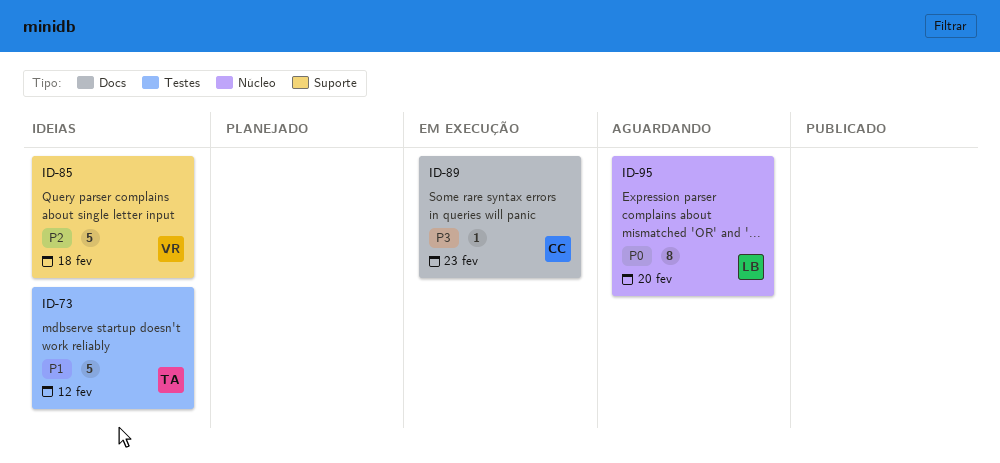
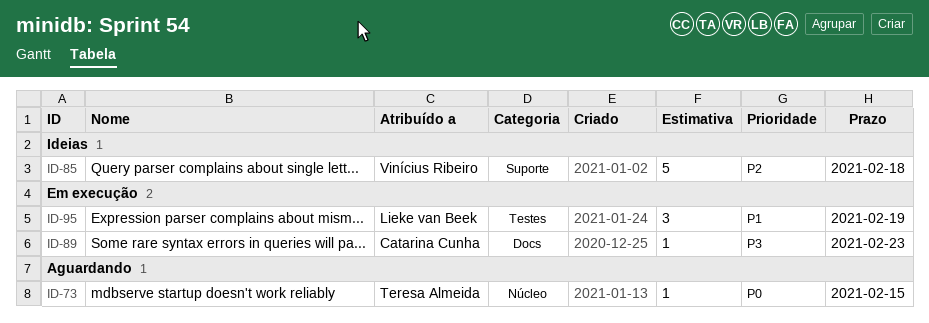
ID-73, status: Ideias -> Aguardando
ID-73, priority: P1 -> P0
ID-73, label: Testes -> Núcleo
ID-73, estimate: 5 -> 1
ID-73, due: Feb 12 -> Feb 15
ID-95, status: Aguardando -> Em execução
ID-95, priority: P0 -> P1
ID-95, label: Núcleo -> Testes
ID-95, estimate: 8 -> 3
ID-95, due: Feb 20 -> Feb 19

